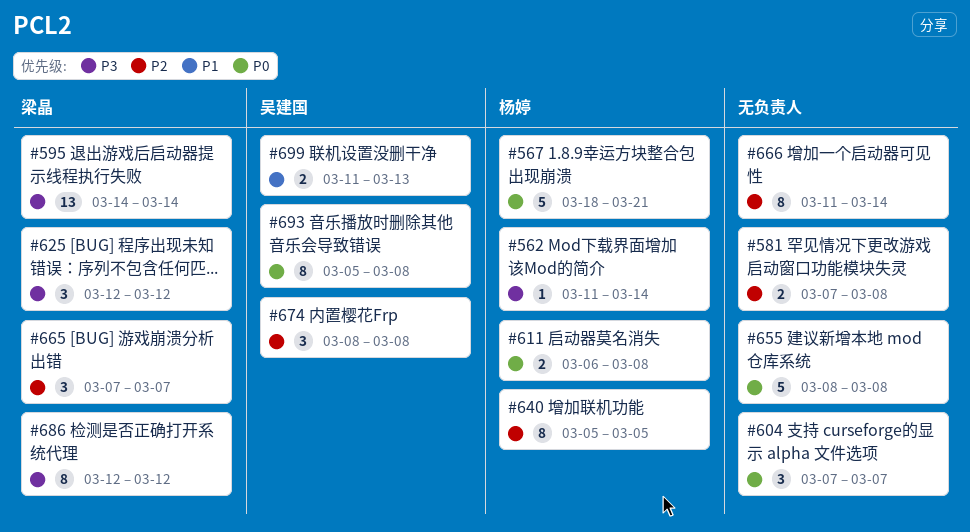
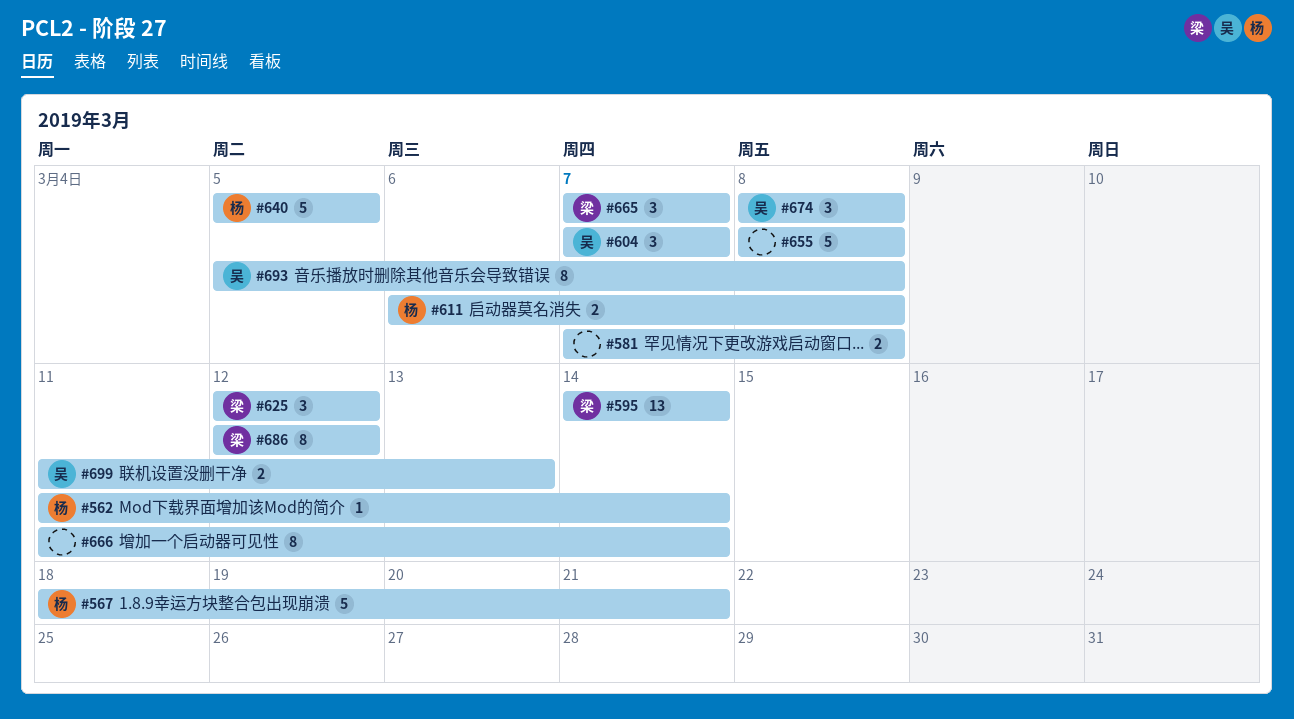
#604, owner: none -> 吴建国
#640, estimate: 8 -> 5

